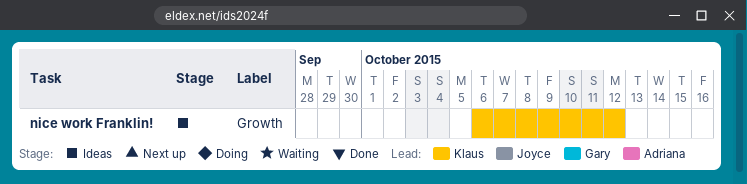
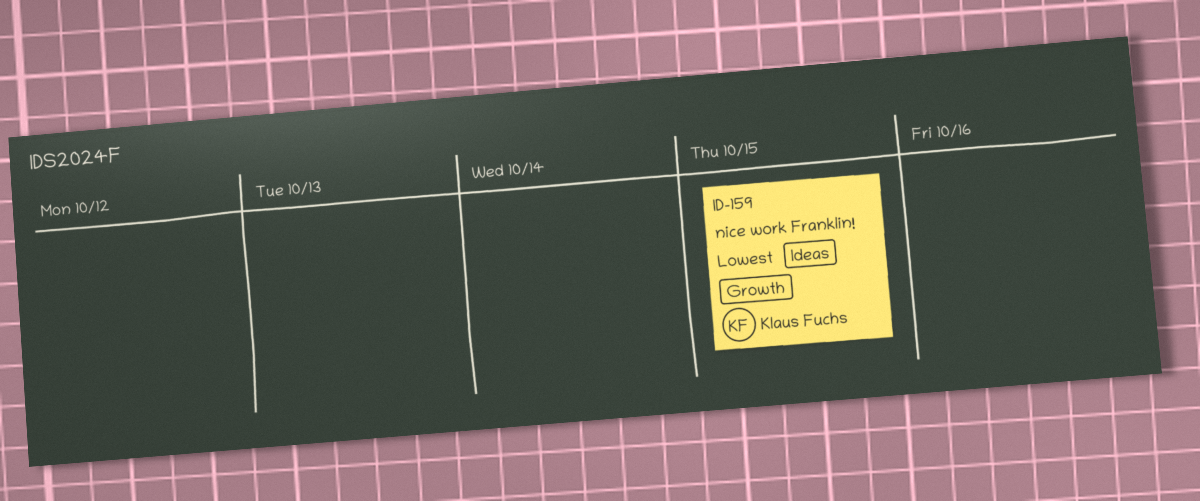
nice work Franklin!, due: Oct 12 -> Oct 15

